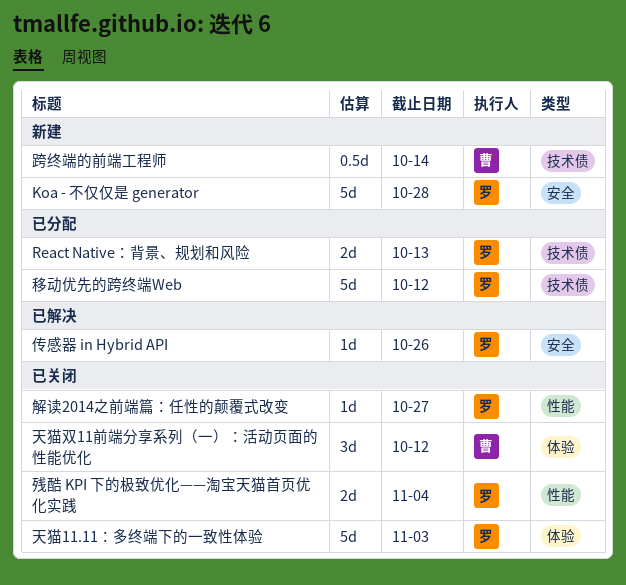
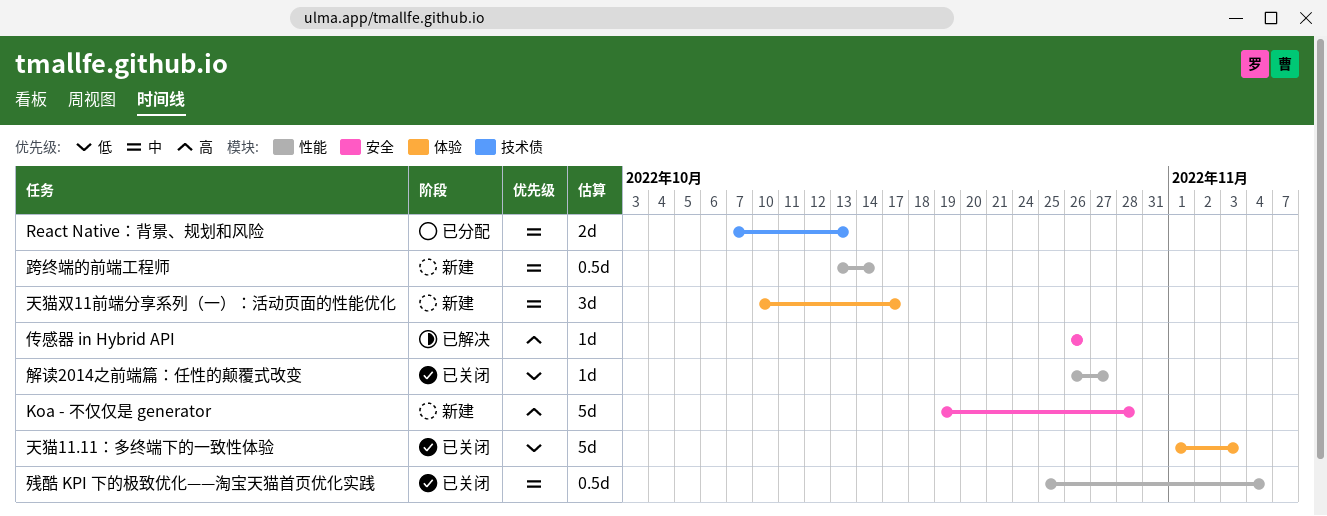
天猫双11前端分享系列（一）：活动页面的性能优化, status: 已关闭 -> 新建
天猫双11前端分享系列（一）：活动页面的性能优化, due: Oct 12 -> Oct 17
残酷 KPI 下的极致优化——淘宝天猫首页优化实践, estimate: 2d -> 0.5d
移动优先的跨终端Web: present -> none
跨终端的前端工程师, label: 技术债 -> 性能

